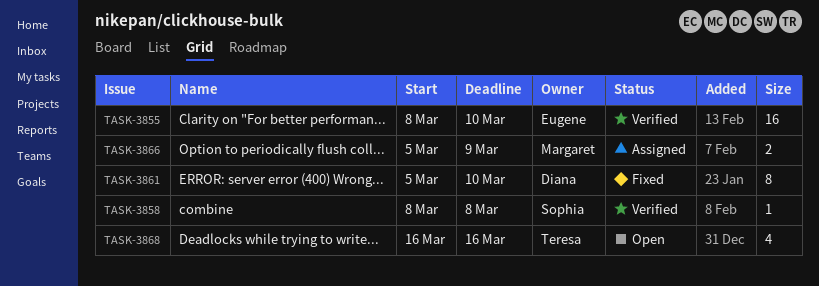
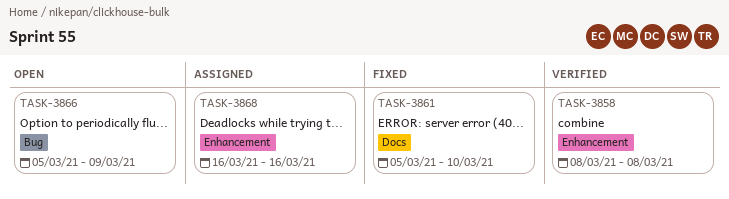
TASK-3855: present -> none
TASK-3866, status: Assigned -> Open
TASK-3868, status: Open -> Assigned

